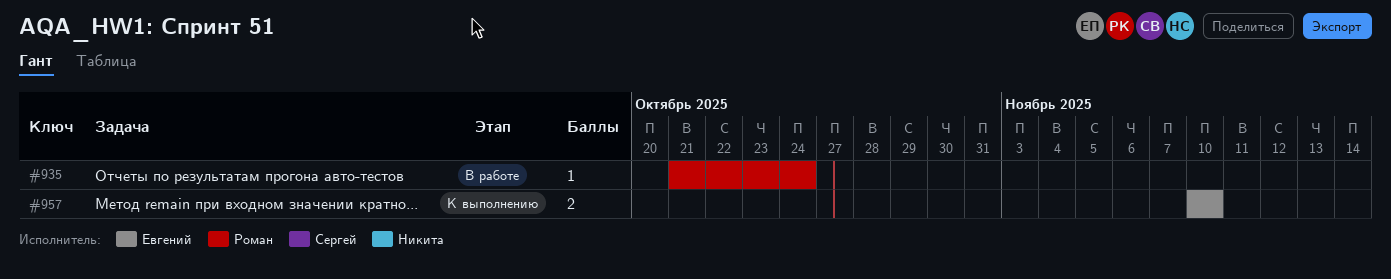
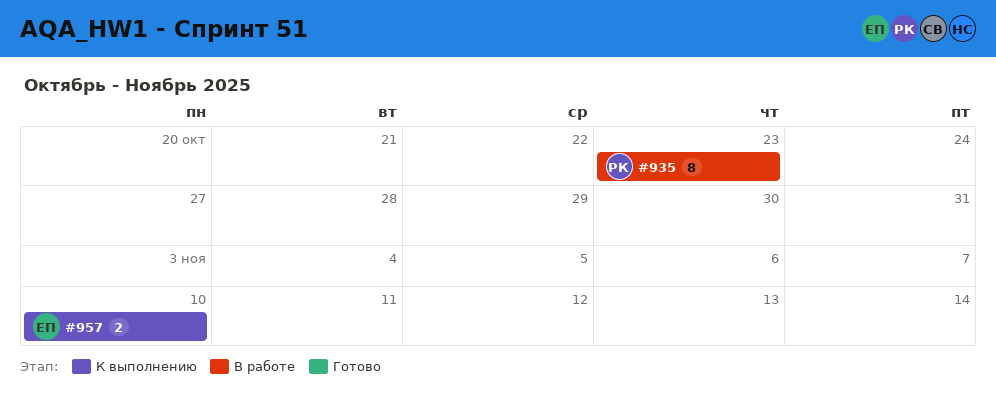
#935, estimate: 1 -> 8
#935, start: Oct 21 -> Oct 23
#935, due: Oct 24 -> Oct 23

